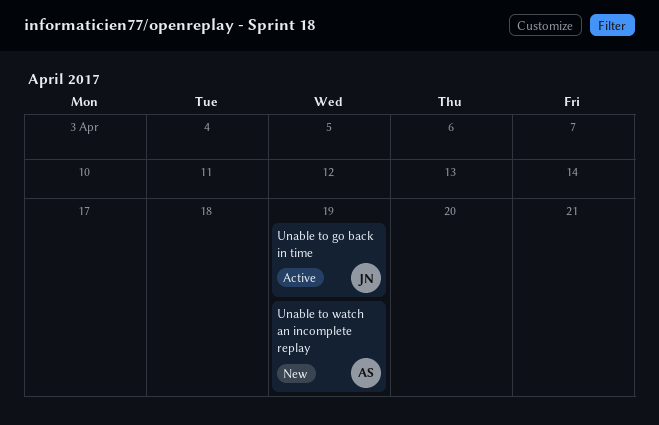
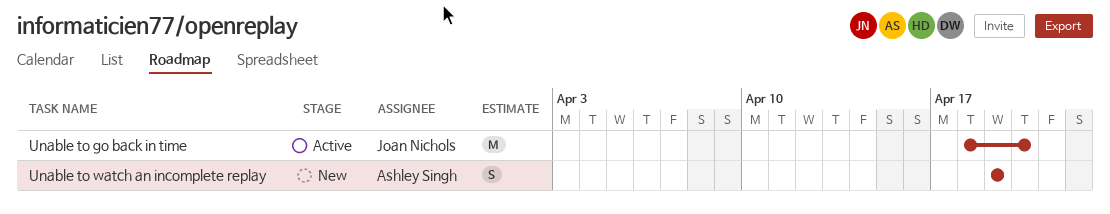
Unable to go back in time, due: Apr 19 -> Apr 20

